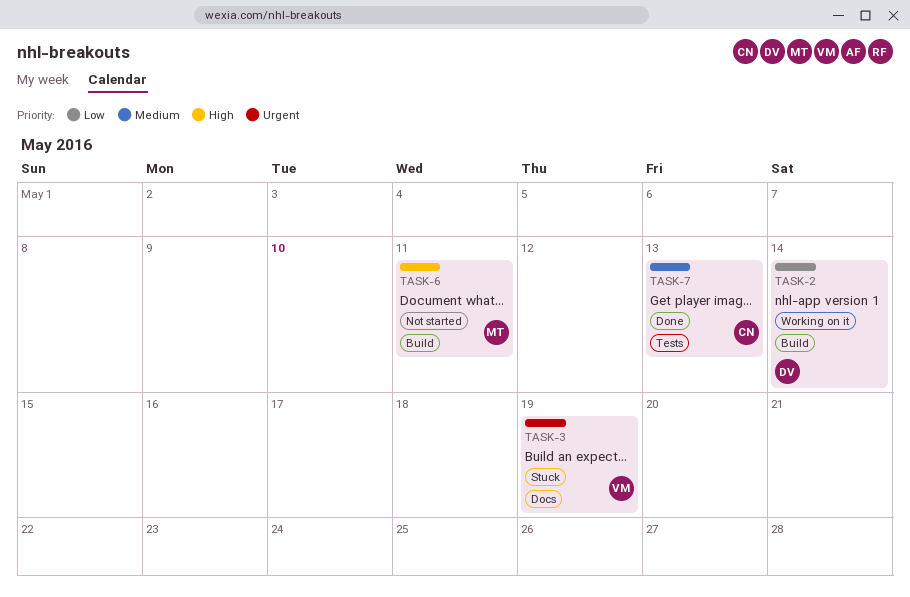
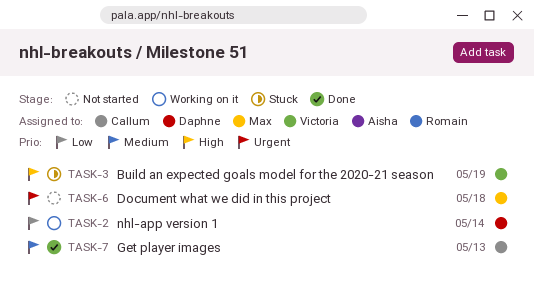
TASK-3, priority: Urgent -> High
TASK-6, priority: High -> Urgent
TASK-6, due: May 11 -> May 18

